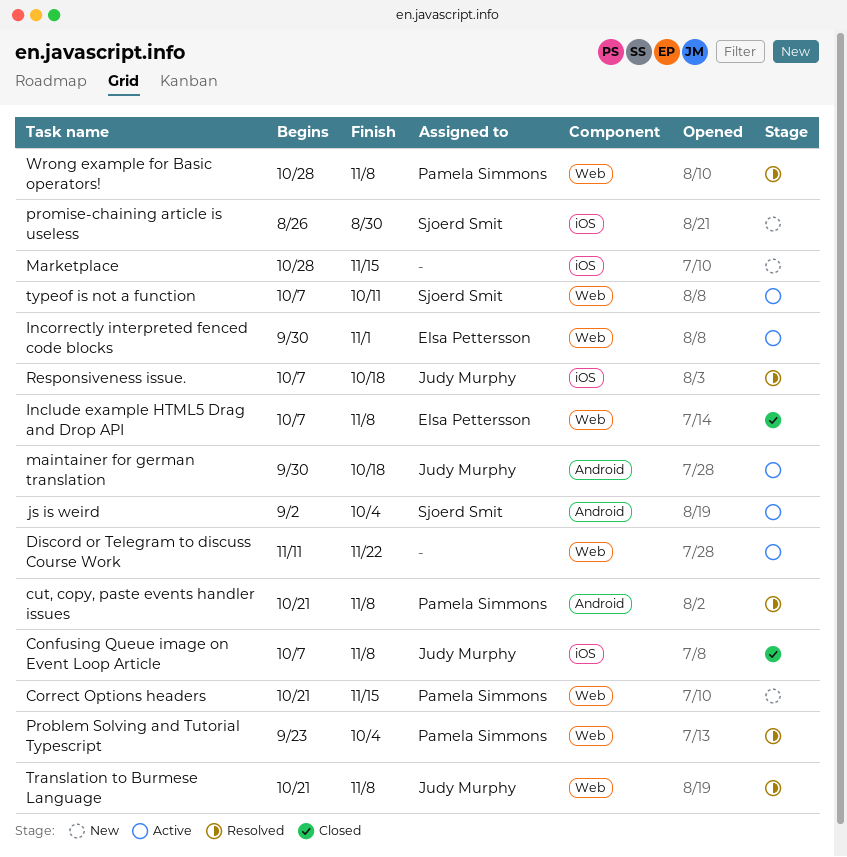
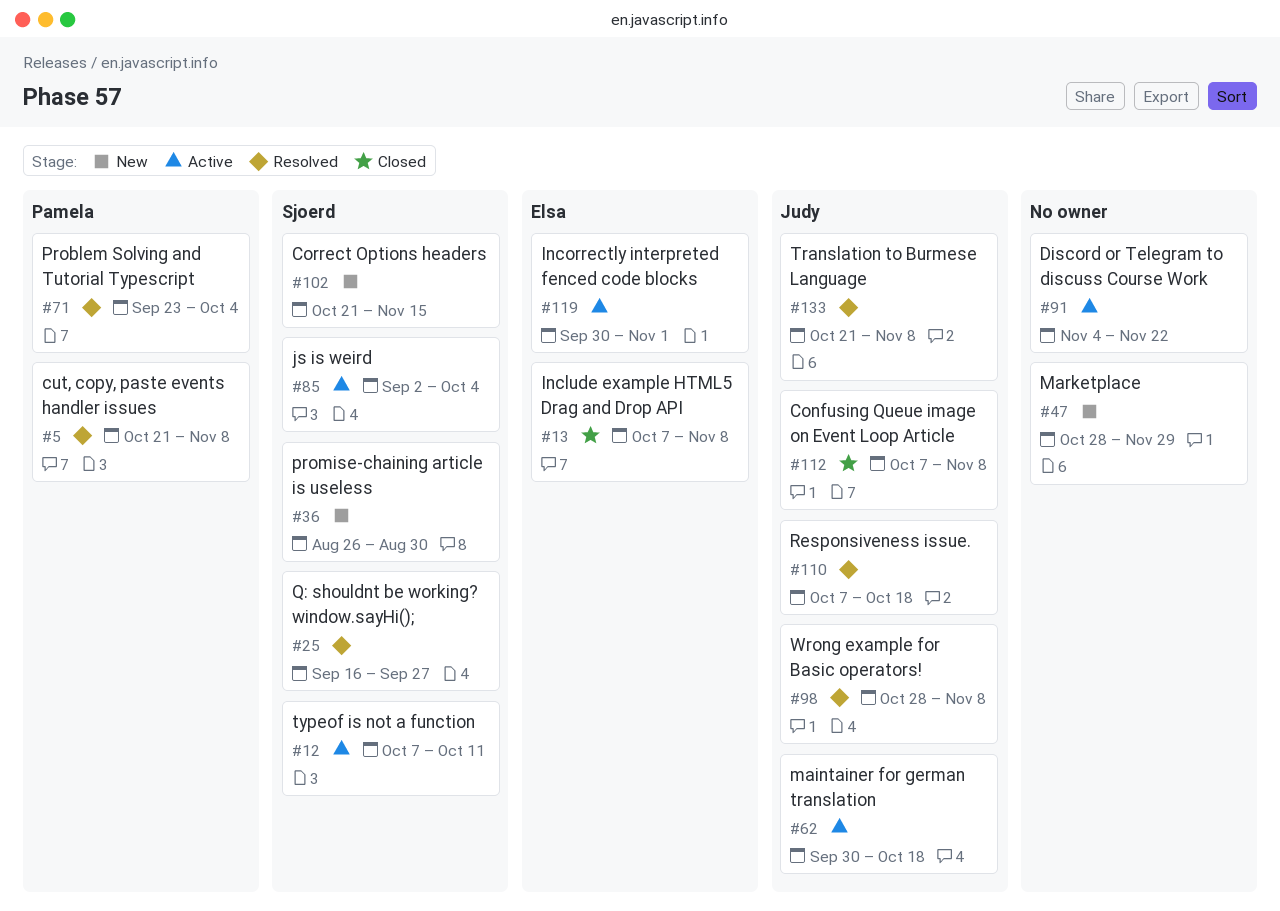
Correct Options headers, owner: Pamela Simmons -> Sjoerd Smit
Discord or Telegram to discuss Course Work, start: Nov 11 -> Nov 4
Marketplace, due: Nov 15 -> Nov 29
Q: shouldnt be working? window.sayHi();: none -> present
Wrong example for Basic operators!, owner: Pamela Simmons -> Judy Murphy

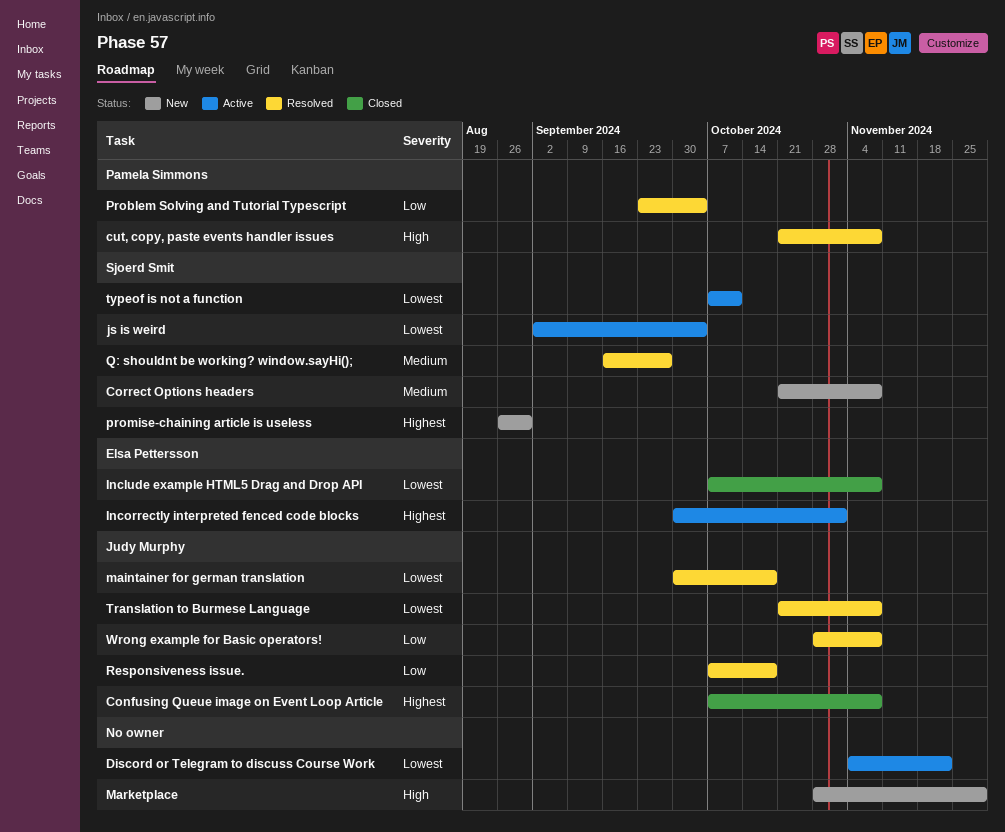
Correct Options headers, due: Nov 15 -> Nov 8
maintainer for german translation, status: Active -> Resolved

